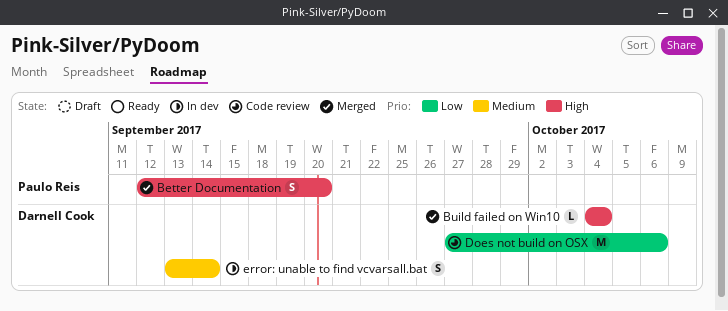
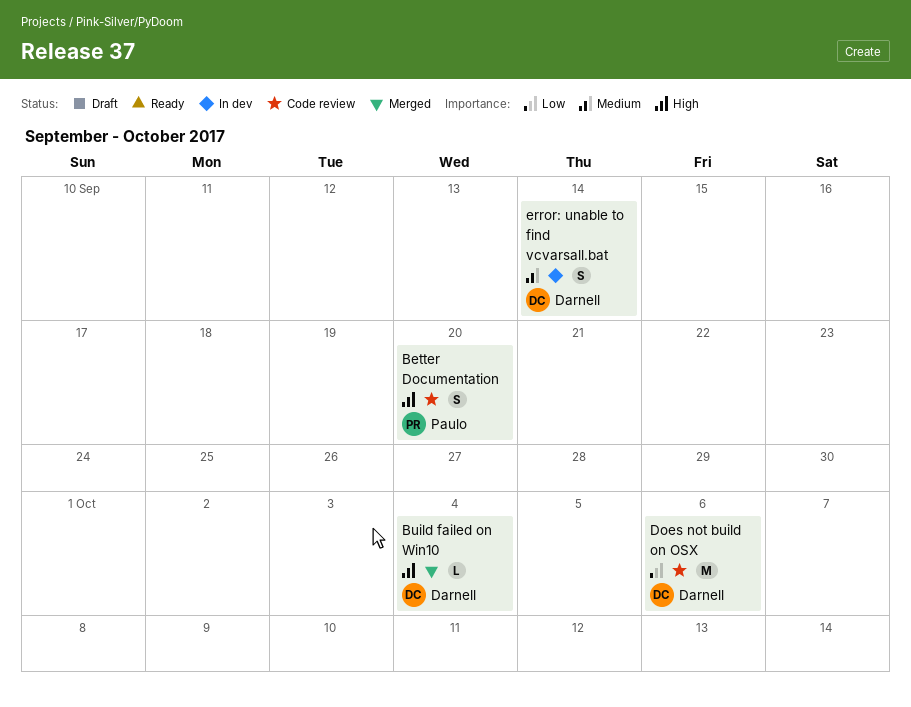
Better Documentation, status: Merged -> Code review

